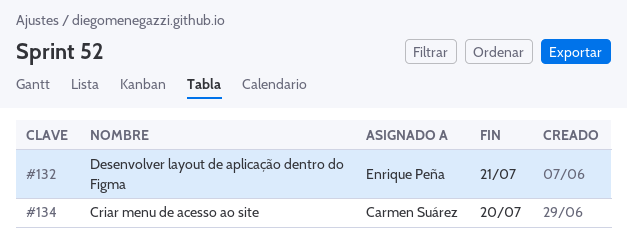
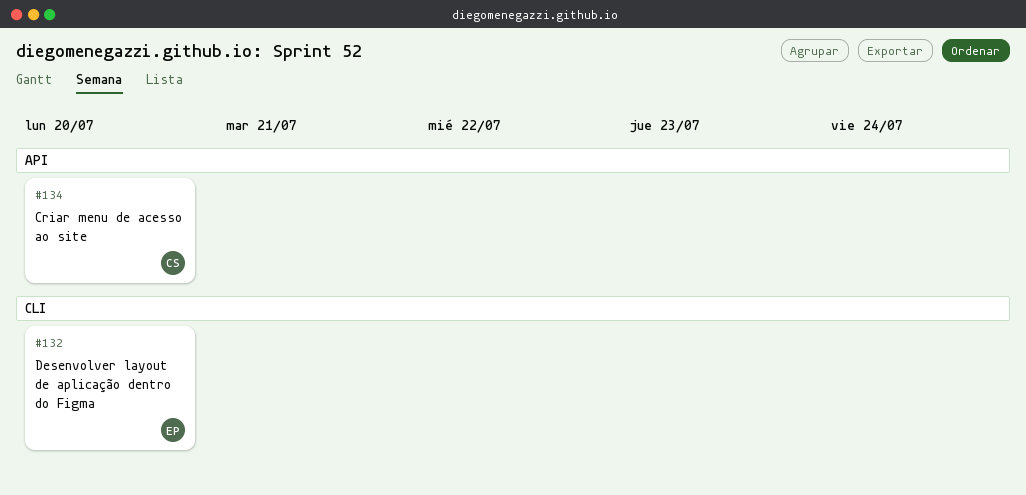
#132, due: Jul 21 -> Jul 20

